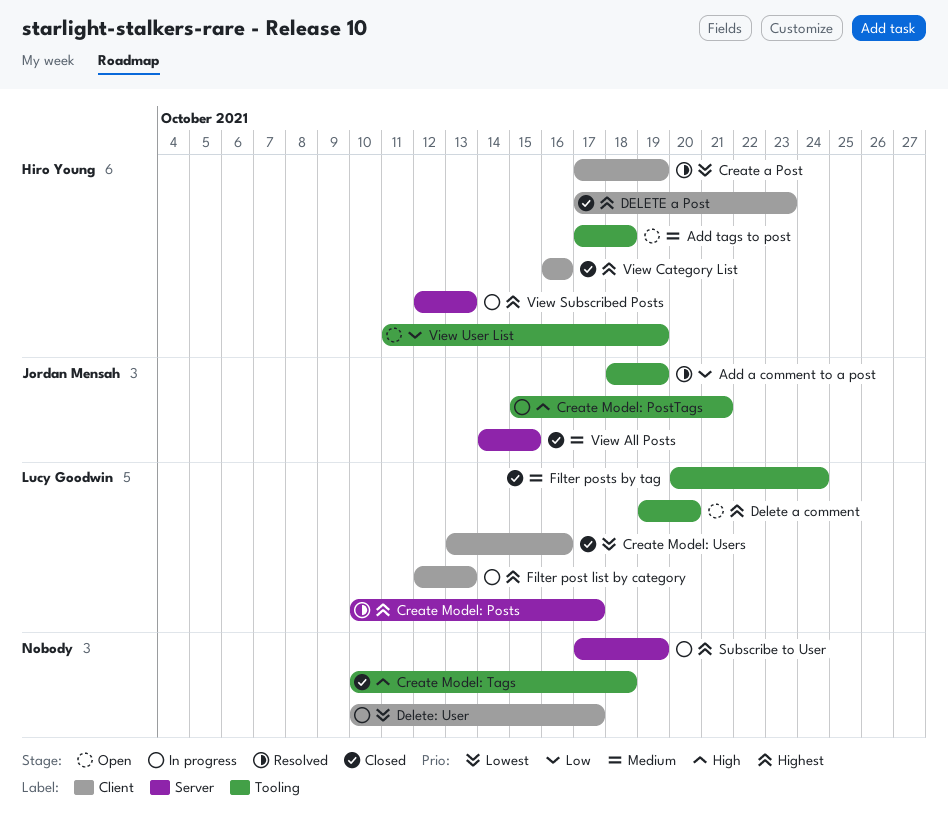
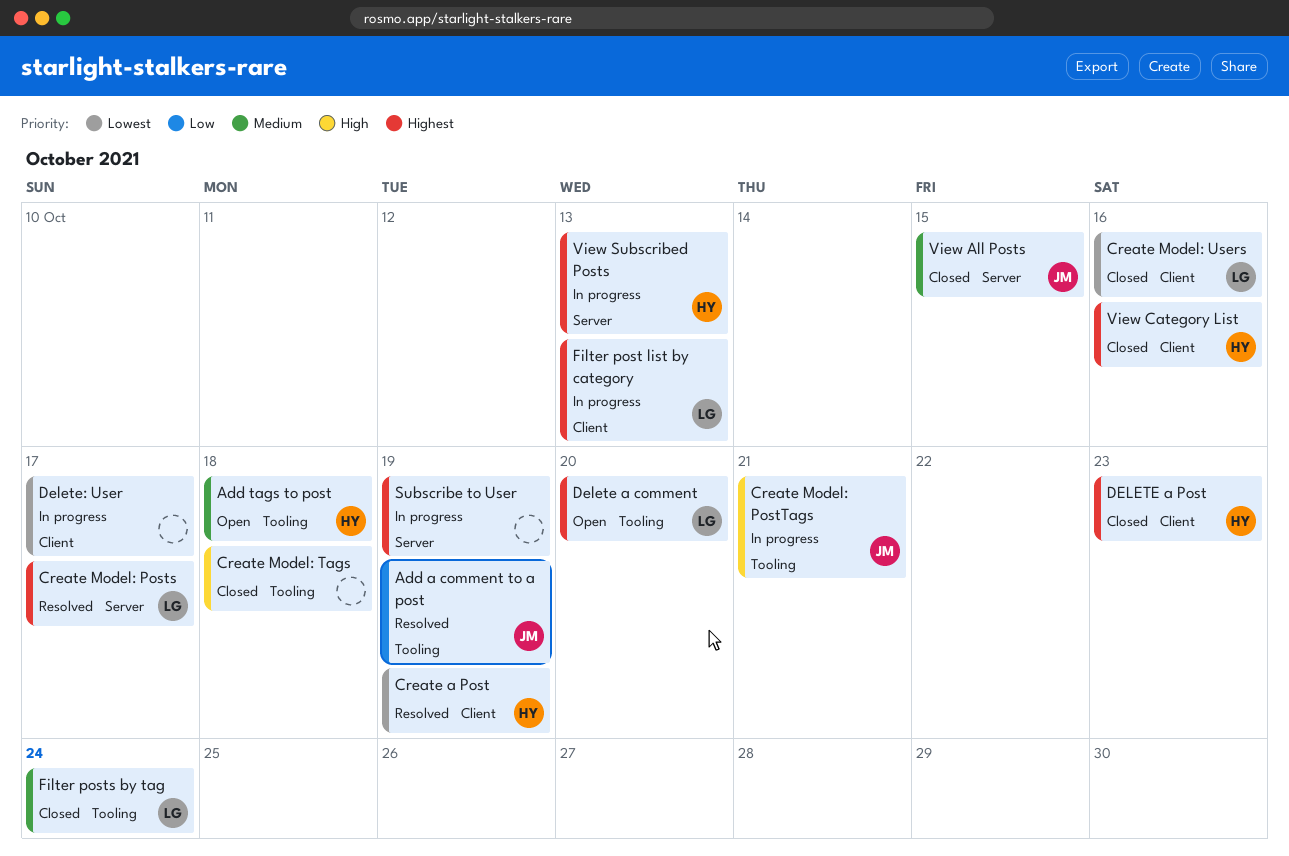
View User List: present -> none

